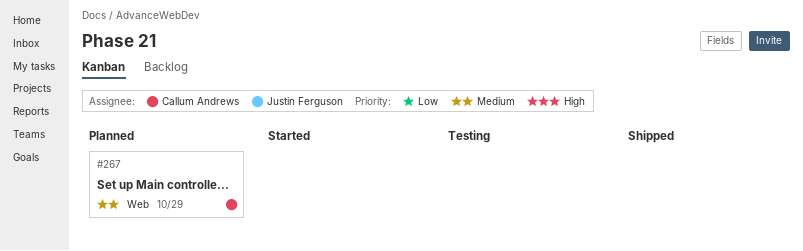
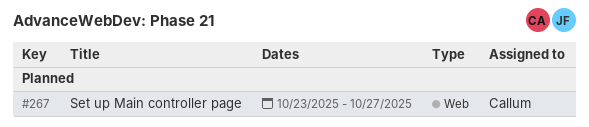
#267, due: Oct 29 -> Oct 27

